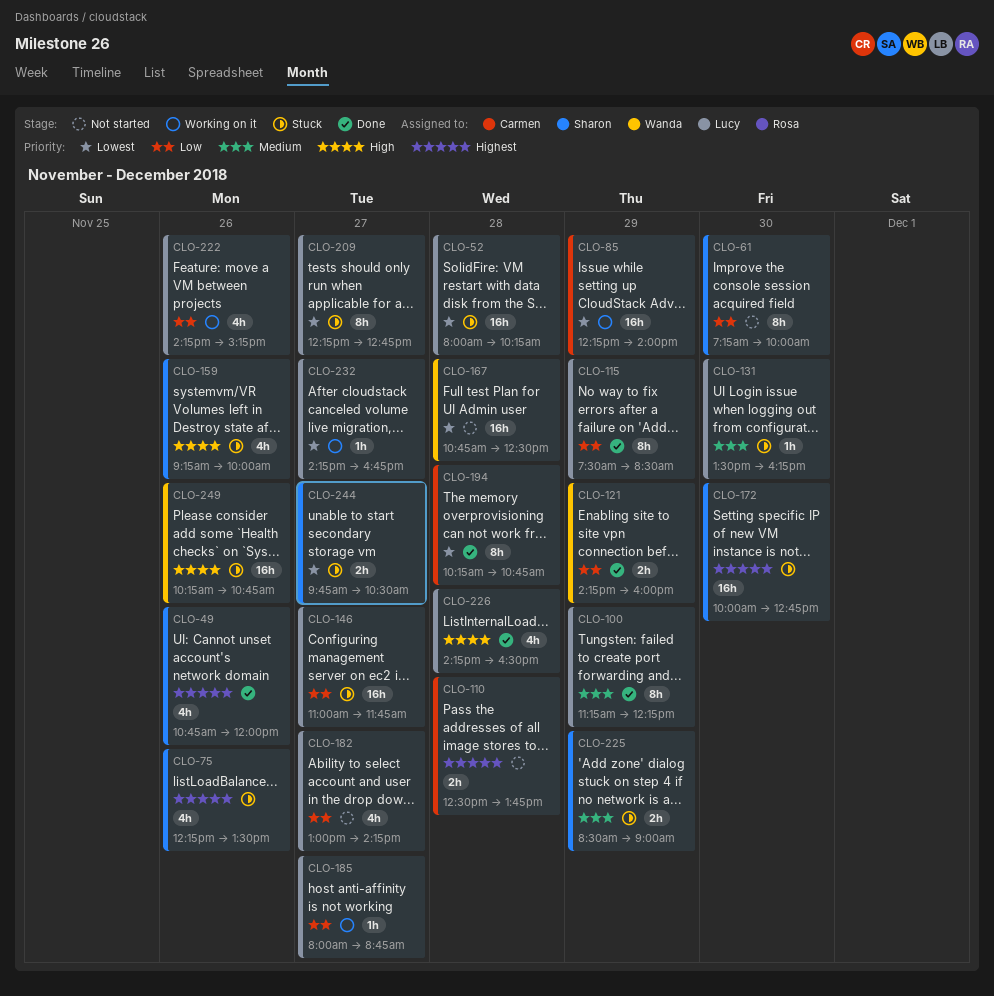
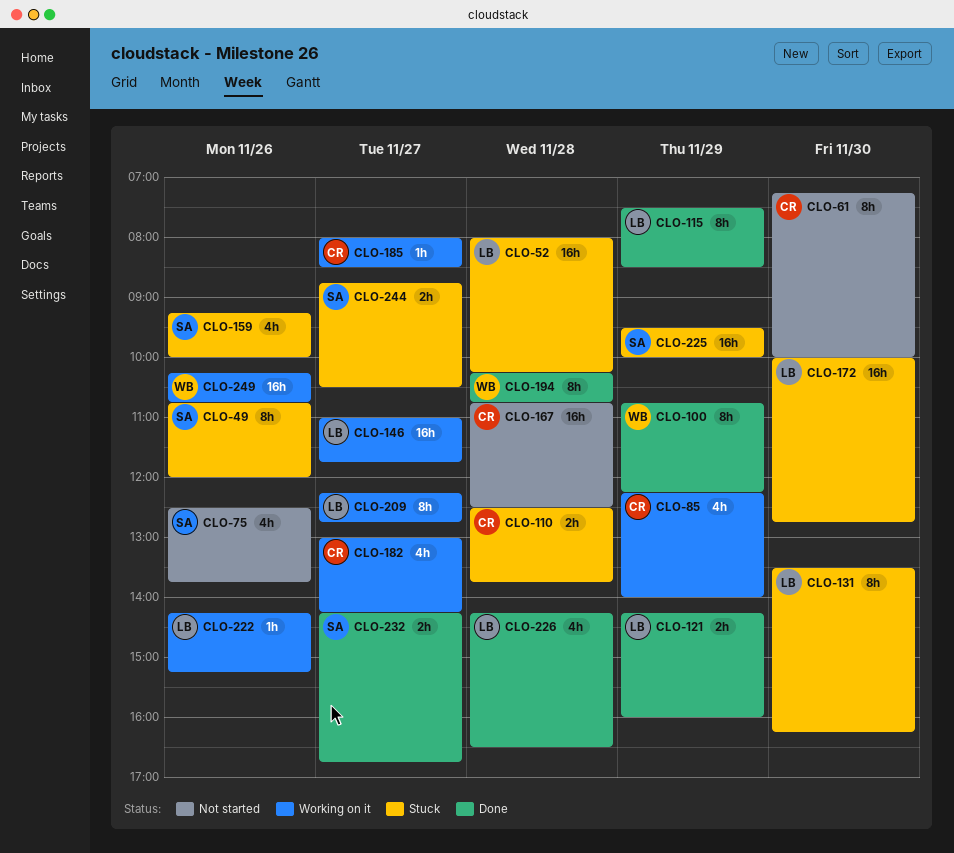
CLO-49, status: Done -> Stuck
CLO-49, estimate: 4h -> 8h
CLO-61, owner: Sharon -> Carmen
CLO-75, status: Stuck -> Not started
CLO-75, begins: 12:15 -> 12:30
CLO-75, ends: 13:30 -> 13:45
CLO-85, estimate: 16h -> 4h
CLO-100, owner: Lucy -> Wanda
CLO-100, begins: 11:15 -> 10:45
CLO-110, status: Not started -> Stuck
CLO-121, owner: Wanda -> Lucy
CLO-131, estimate: 1h -> 8h
CLO-146, status: Stuck -> Working on it
CLO-167, owner: Wanda -> Carmen
CLO-172, owner: Sharon -> Lucy
CLO-182, status: Not started -> Working on it
CLO-182, owner: Lucy -> Carmen
CLO-185, owner: Lucy -> Carmen
CLO-185, ends: 08:45 -> 08:30
CLO-194, owner: Carmen -> Wanda
CLO-209, status: Stuck -> Working on it
CLO-222, estimate: 4h -> 1h
CLO-225, estimate: 2h -> 16h
CLO-225, begins: 08:30 -> 09:30
CLO-225, ends: 09:00 -> 10:00
CLO-232, status: Working on it -> Done
CLO-232, owner: Lucy -> Sharon
CLO-232, estimate: 1h -> 2h
CLO-244, begins: 09:45 -> 08:45
CLO-249, status: Stuck -> Working on it

